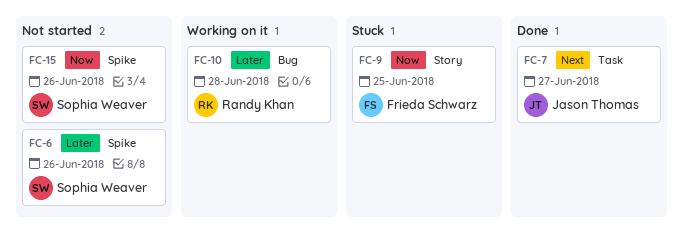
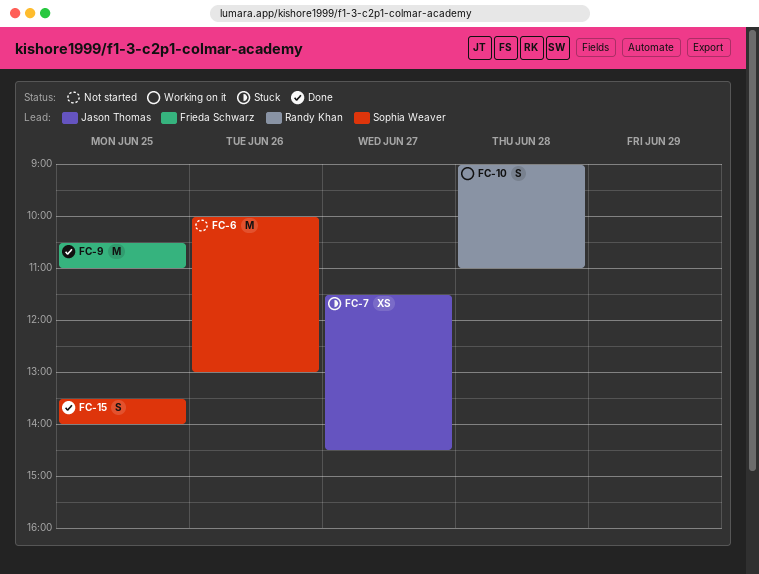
FC-7, status: Done -> Stuck
FC-9, status: Stuck -> Done
FC-15, status: Not started -> Done
FC-15, day: Jun 26 -> Jun 25

